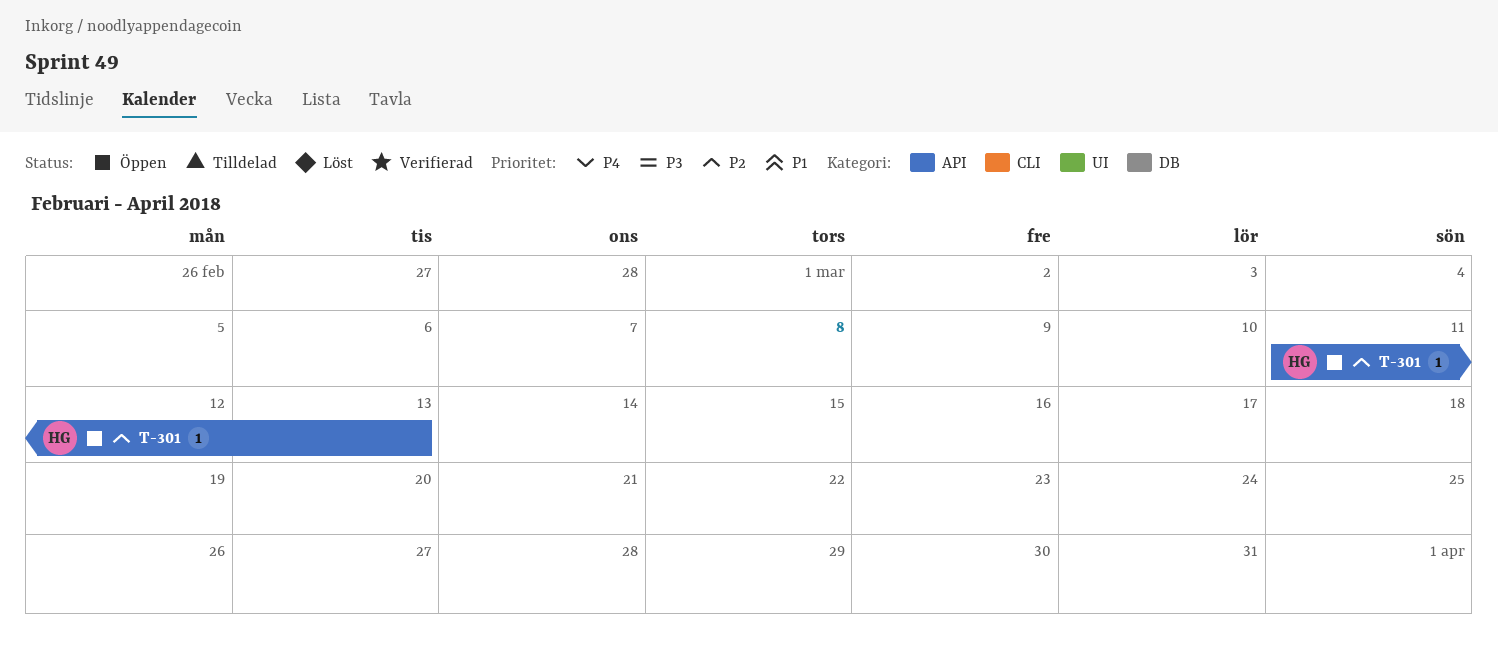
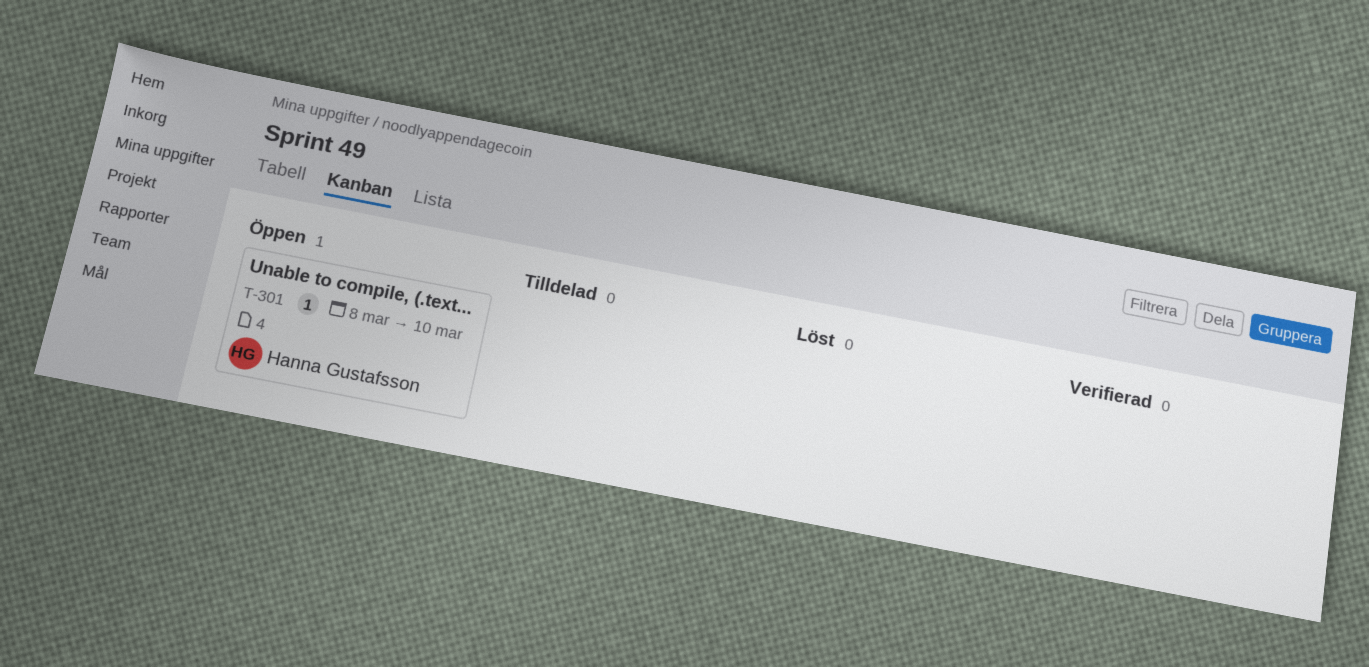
T-301, start: Mar 11 -> Mar 8
T-301, due: Mar 13 -> Mar 10

